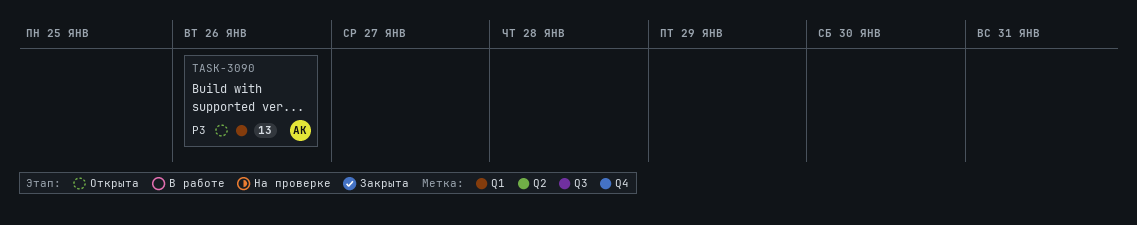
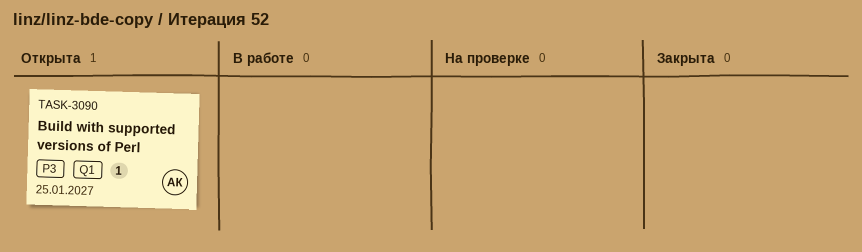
TASK-3090, estimate: 13 -> 1
TASK-3090, due: Jan 26 -> Jan 25

